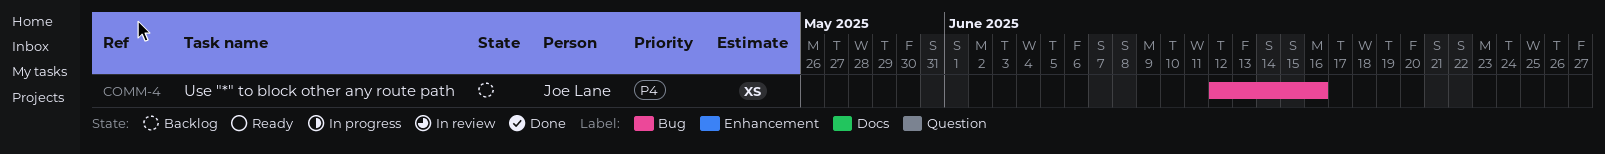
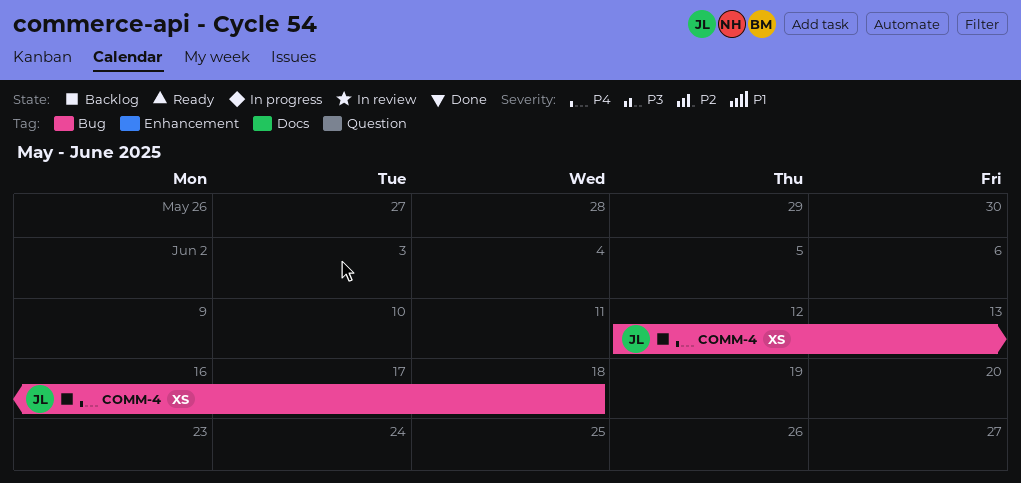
COMM-4, due: Jun 16 -> Jun 18

